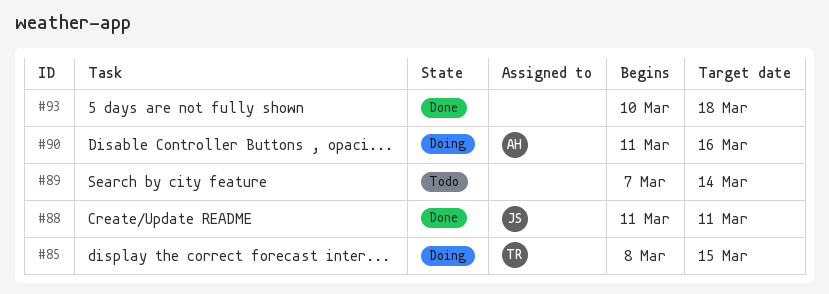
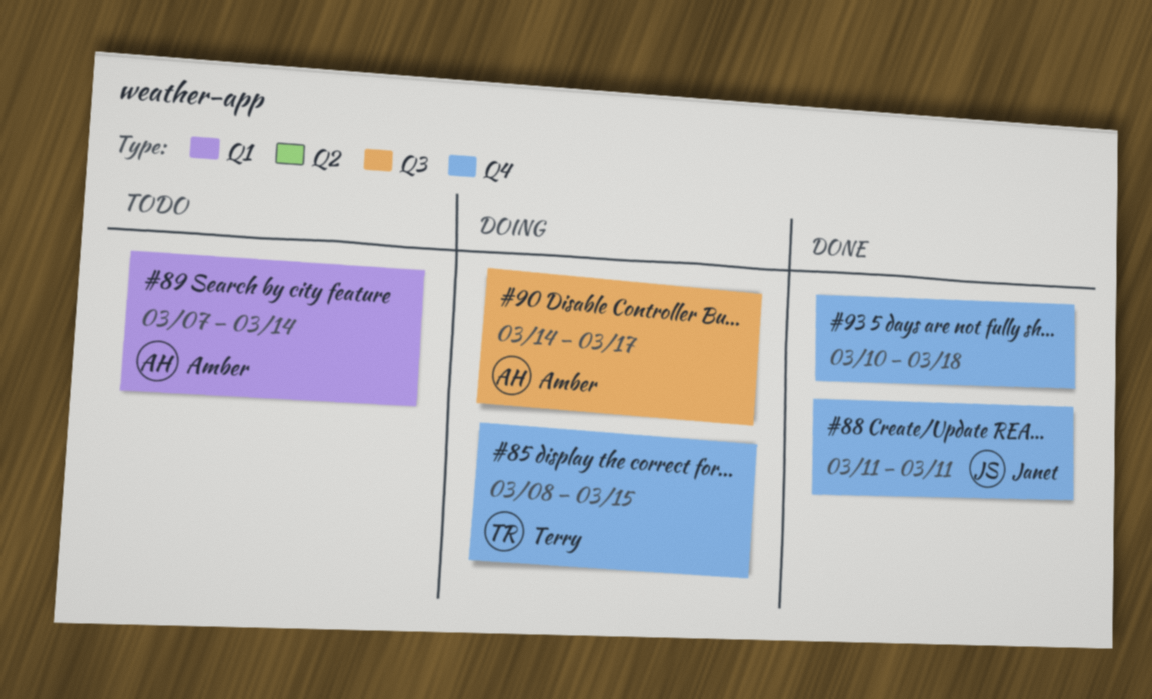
#89, owner: none -> Amber
#90, start: Mar 11 -> Mar 14
#90, due: Mar 16 -> Mar 17

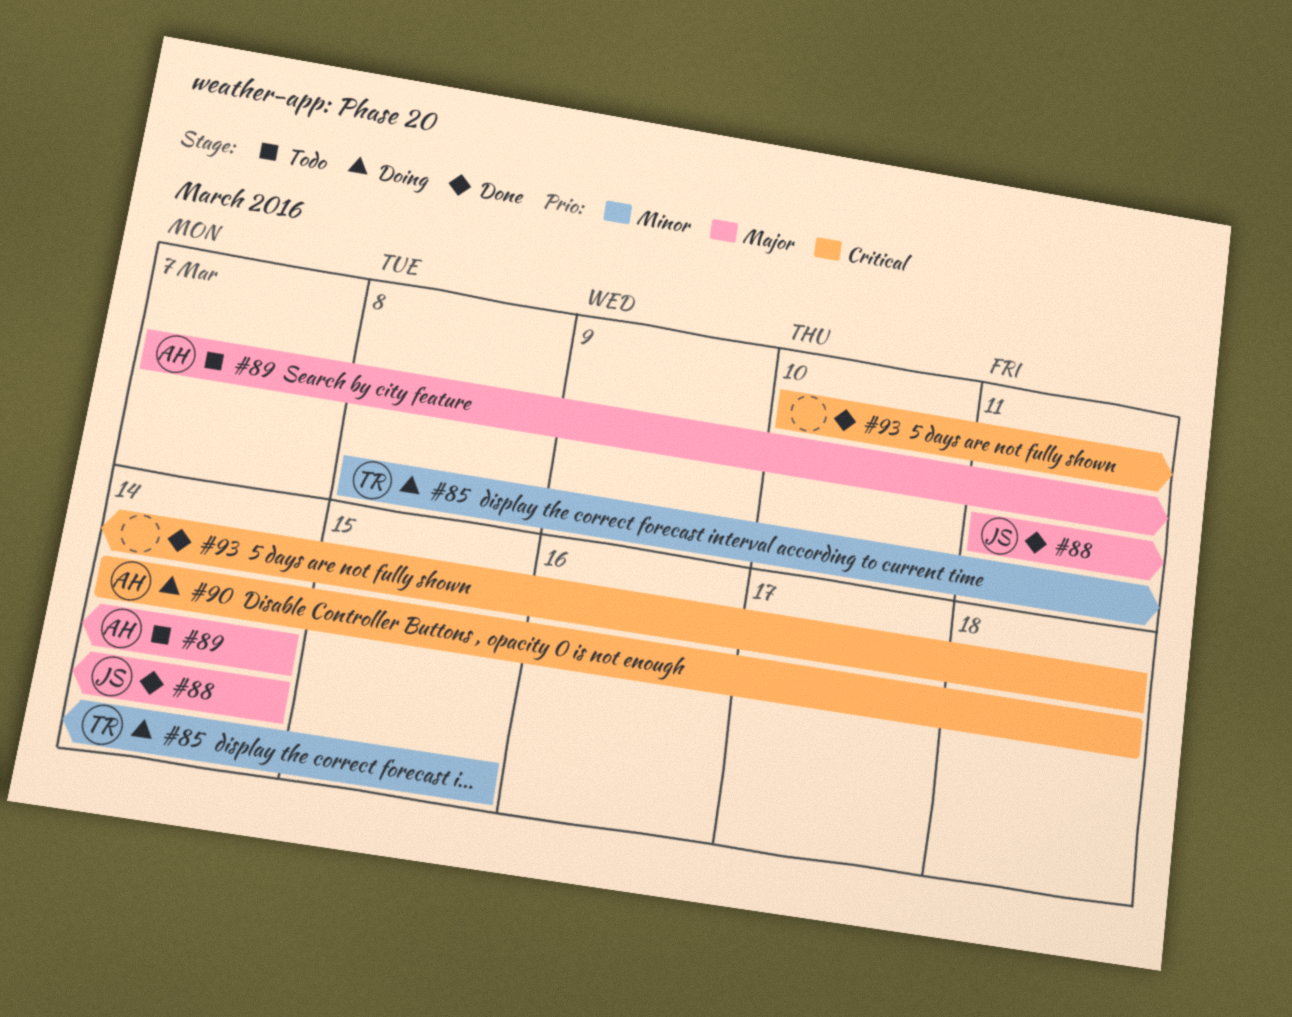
#88, due: Mar 11 -> Mar 14
#90, due: Mar 17 -> Mar 18

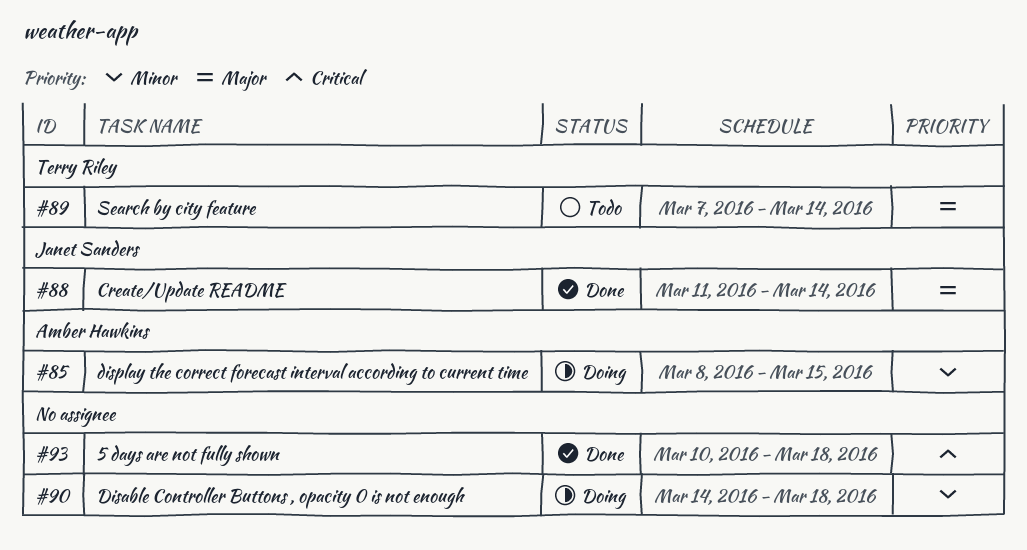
#85, owner: Terry Riley -> Amber Hawkins
#89, owner: Amber Hawkins -> Terry Riley
#90, owner: Amber Hawkins -> none
#90, priority: Critical -> Minor

